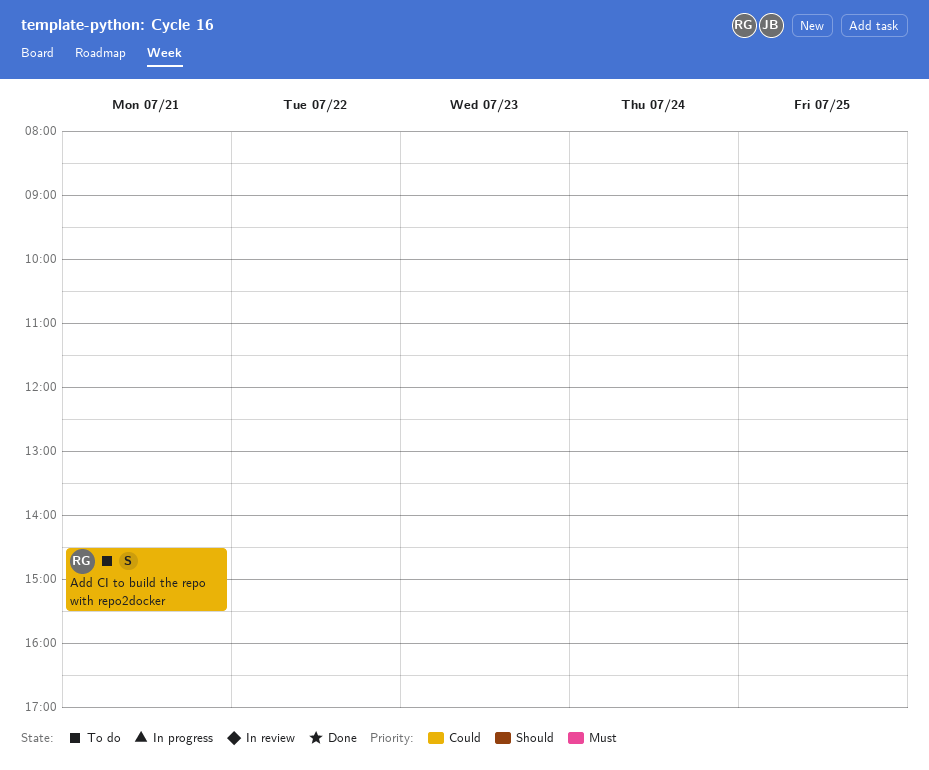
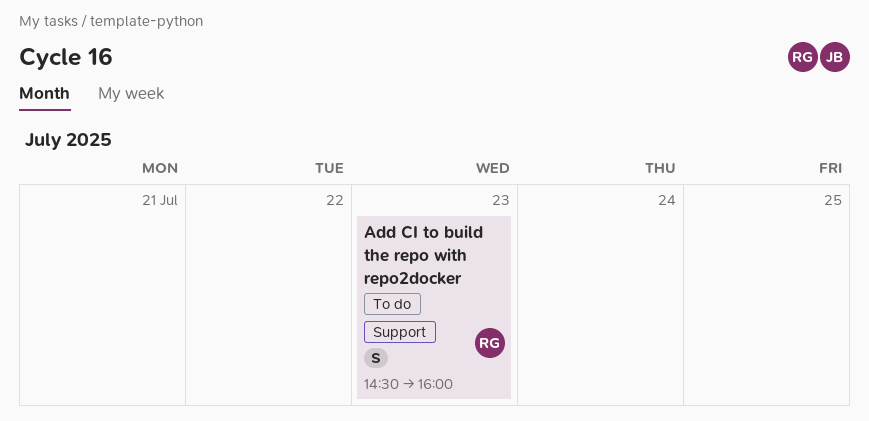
Add CI to build the repo with repo2docker, day: Jul 21 -> Jul 23
Add CI to build the repo with repo2docker, ends: 15:30 -> 16:00

